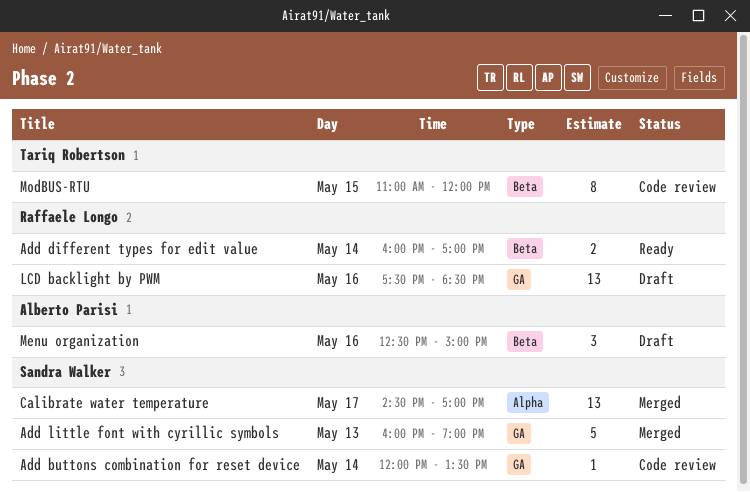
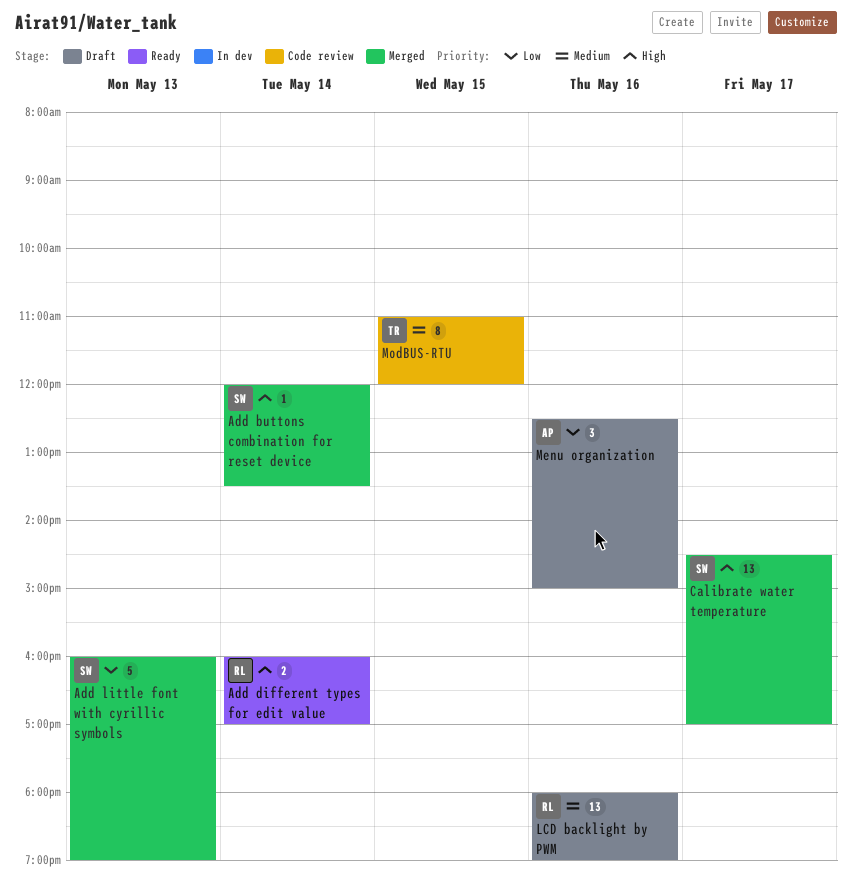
Add buttons combination for reset device, status: Code review -> Merged
LCD backlight by PWM, begins: 17:30 -> 18:00
LCD backlight by PWM, ends: 18:30 -> 19:00

